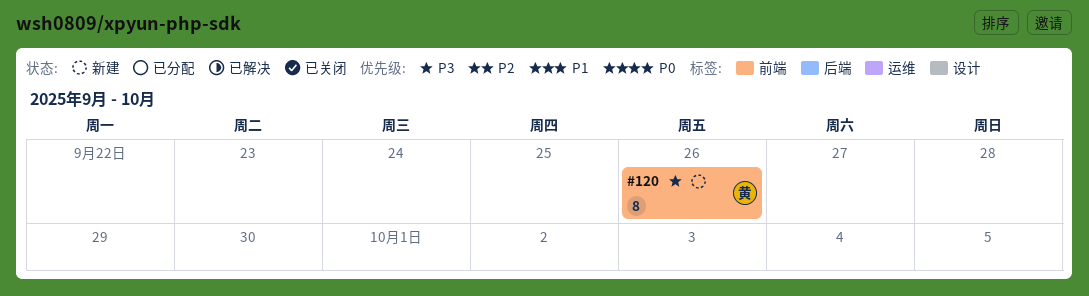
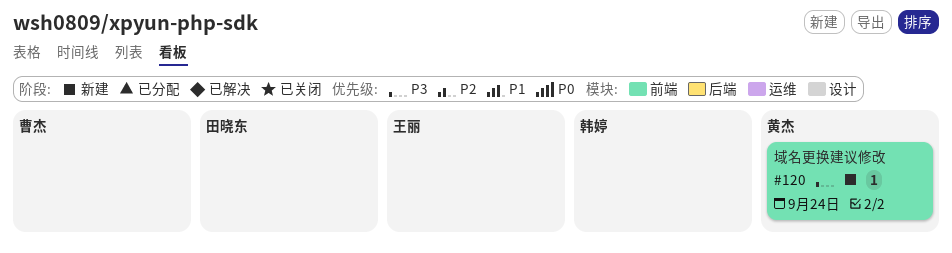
#120, estimate: 8 -> 1
#120, due: Sep 26 -> Sep 24

